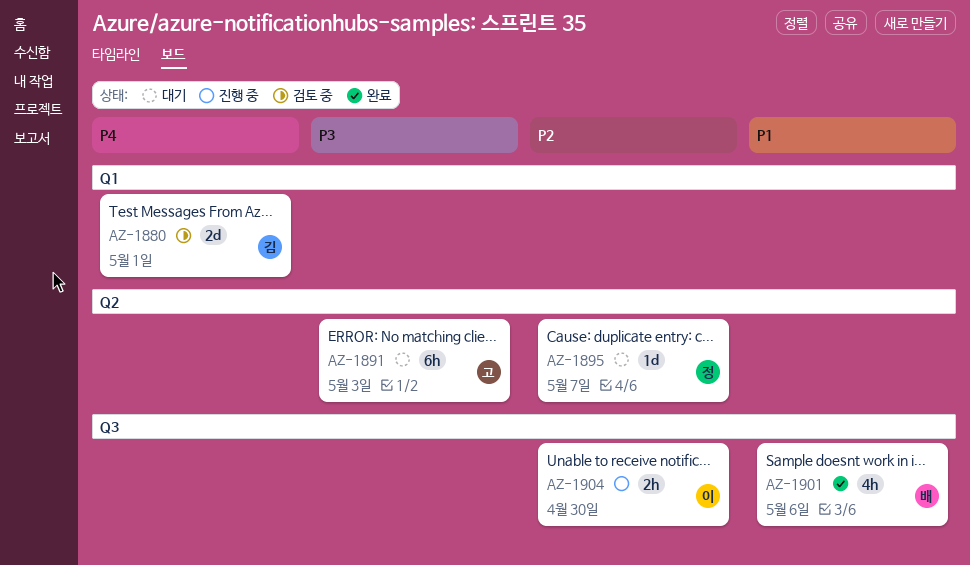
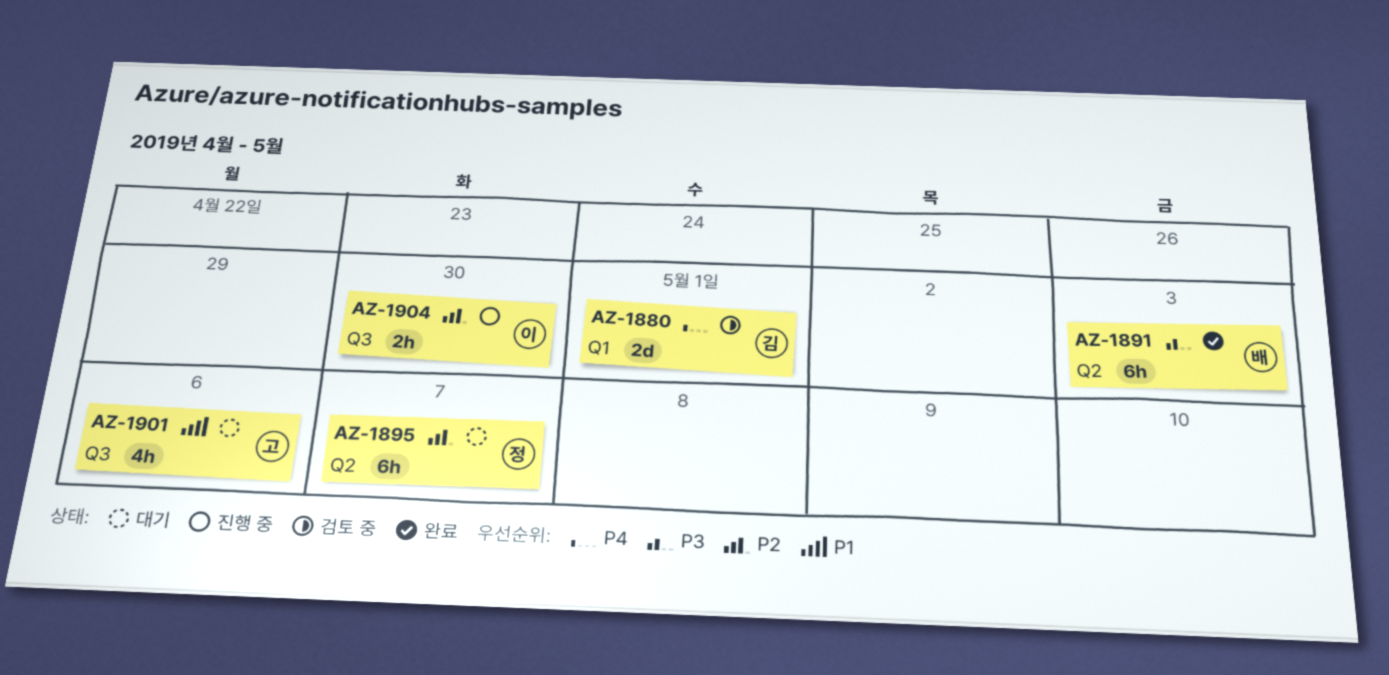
AZ-1891, status: 대기 -> 완료
AZ-1891, owner: 고 -> 배
AZ-1895, estimate: 1d -> 6h
AZ-1901, status: 완료 -> 대기
AZ-1901, owner: 배 -> 고

